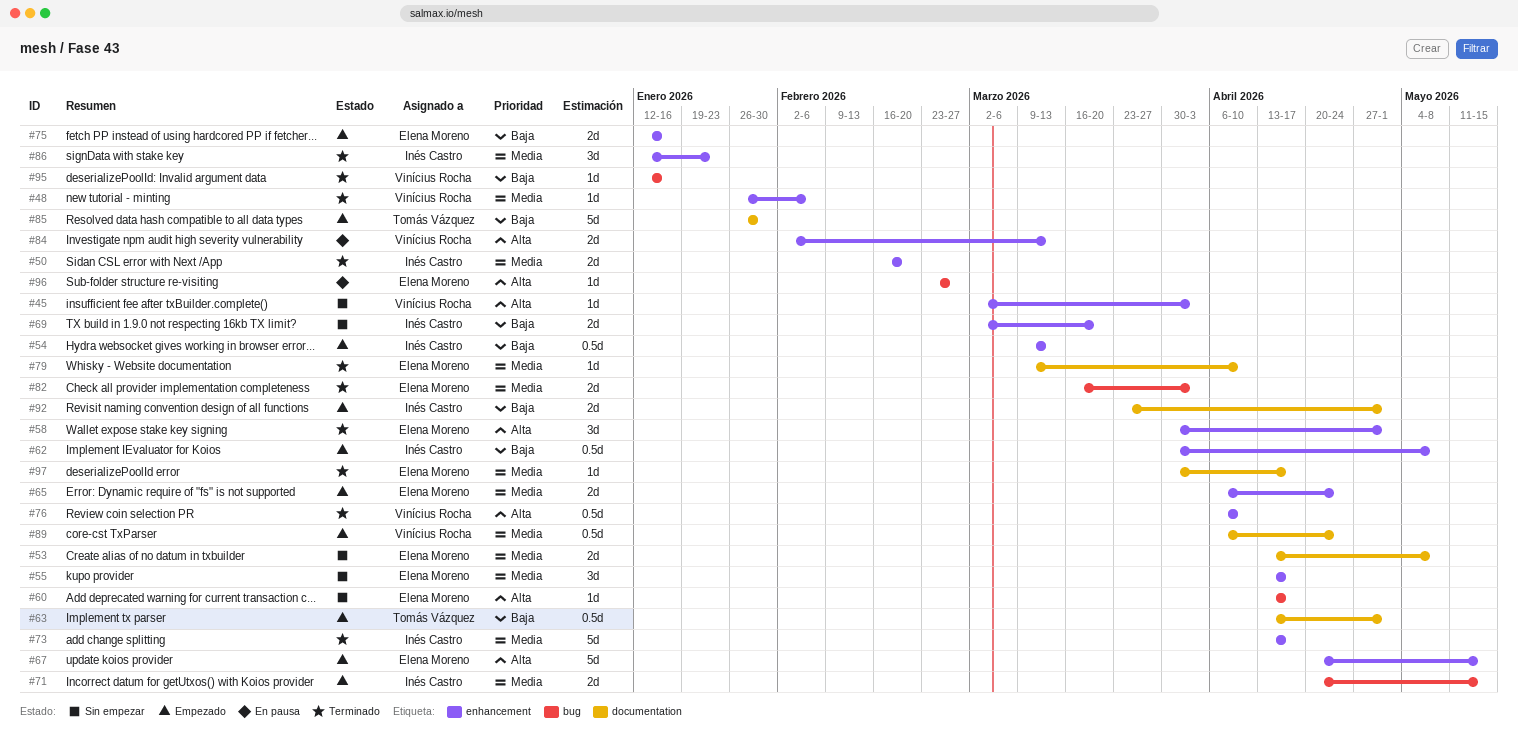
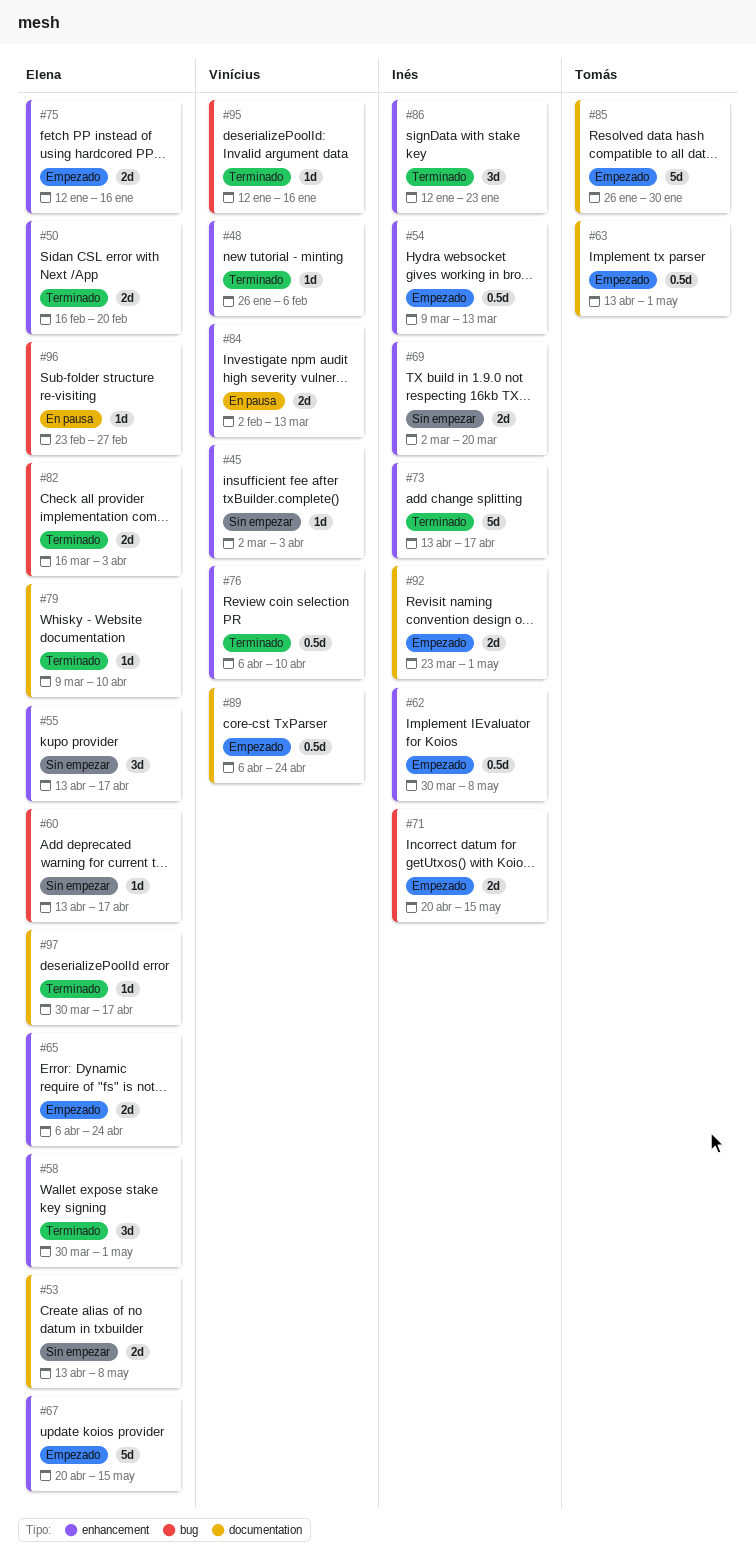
#50, owner: Inés Castro -> Elena Moreno

